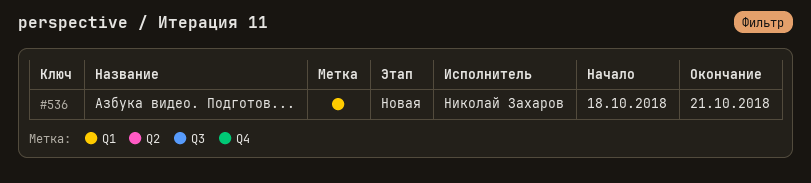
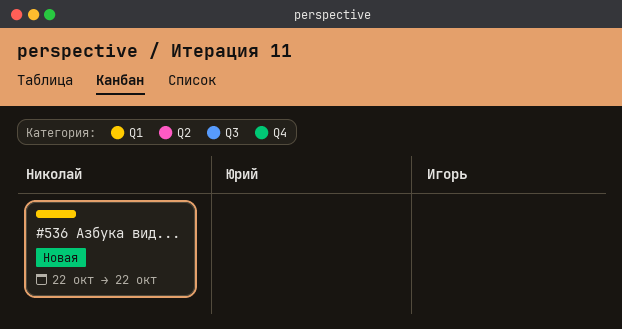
#536, start: Oct 18 -> Oct 22
#536, due: Oct 21 -> Oct 22

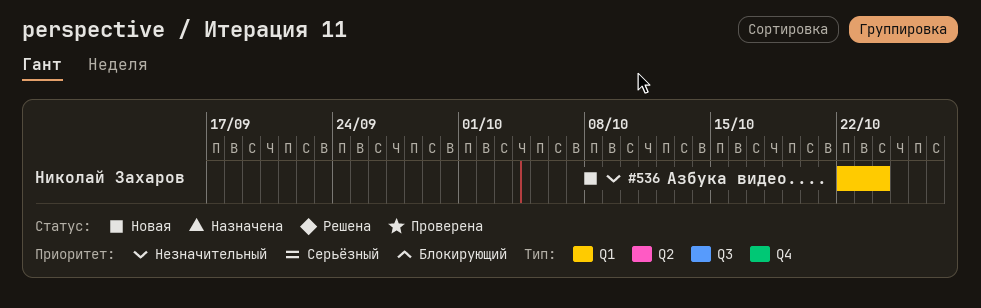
#536, due: Oct 22 -> Oct 24

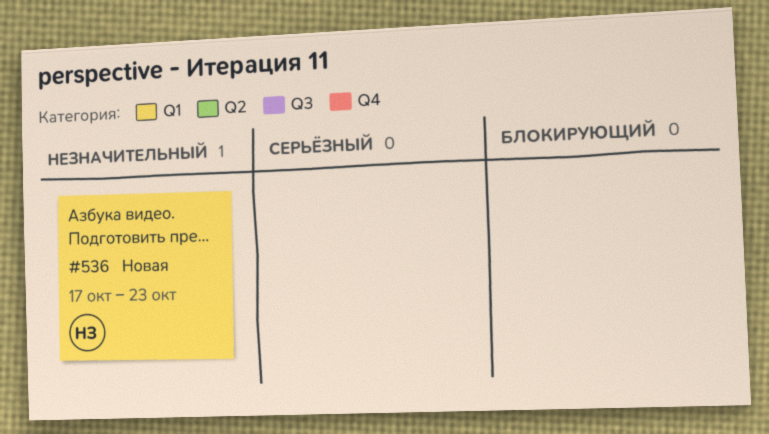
#536, start: Oct 22 -> Oct 17
#536, due: Oct 24 -> Oct 23

